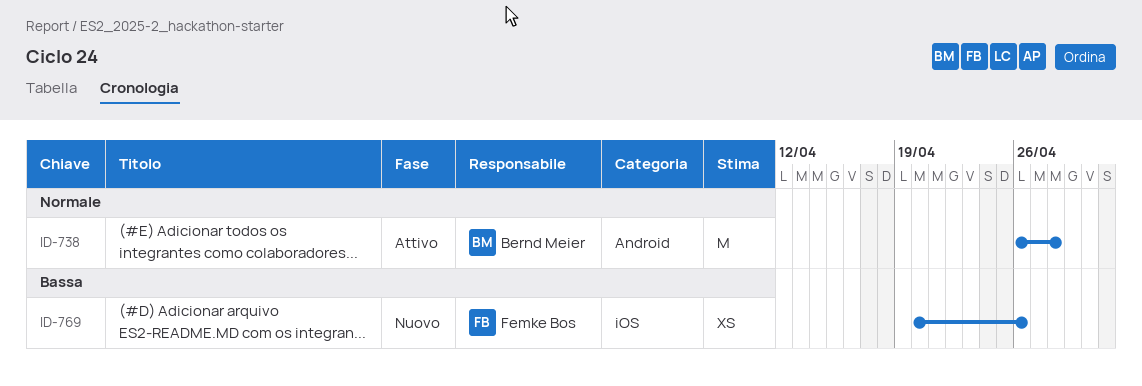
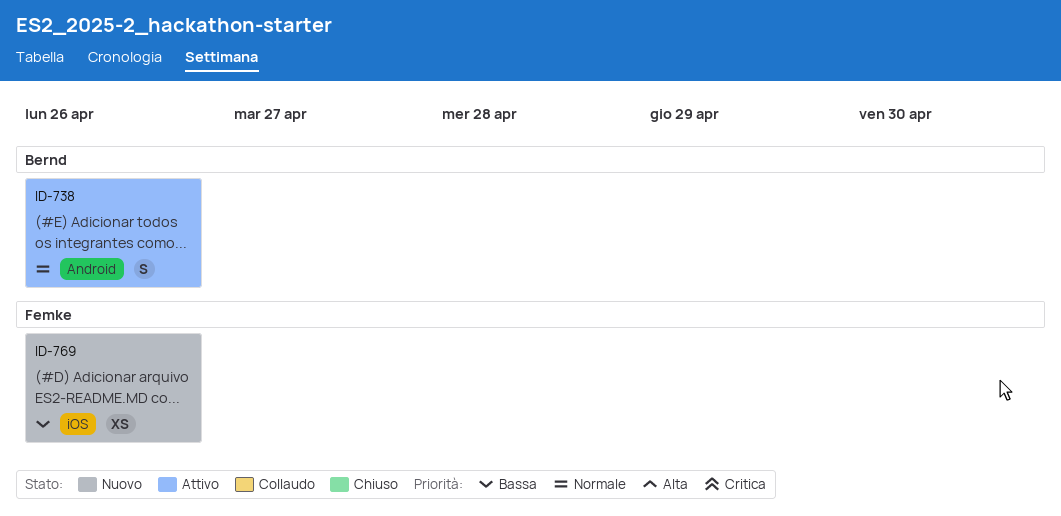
ID-738, estimate: M -> S
ID-738, due: Apr 28 -> Apr 26

